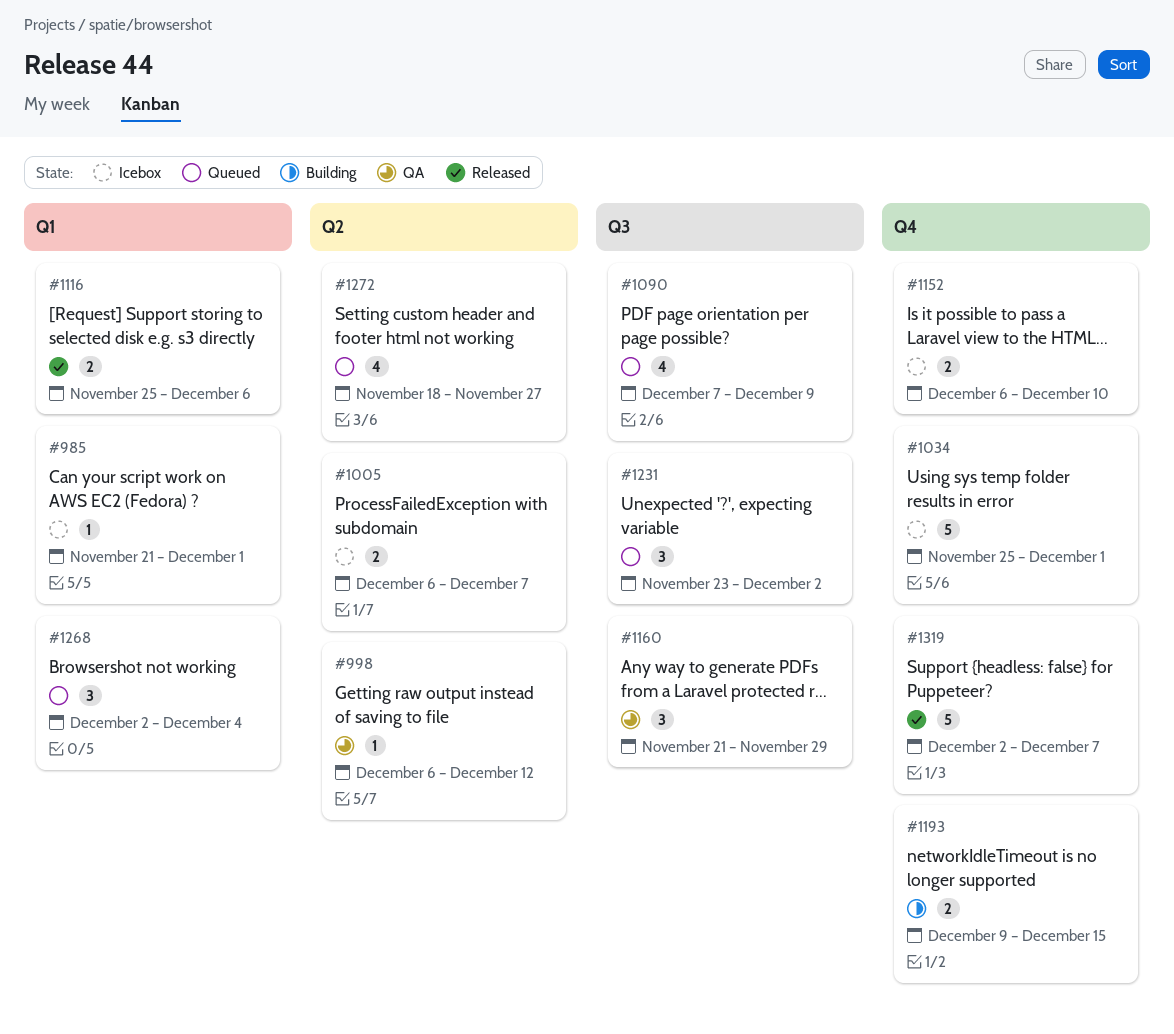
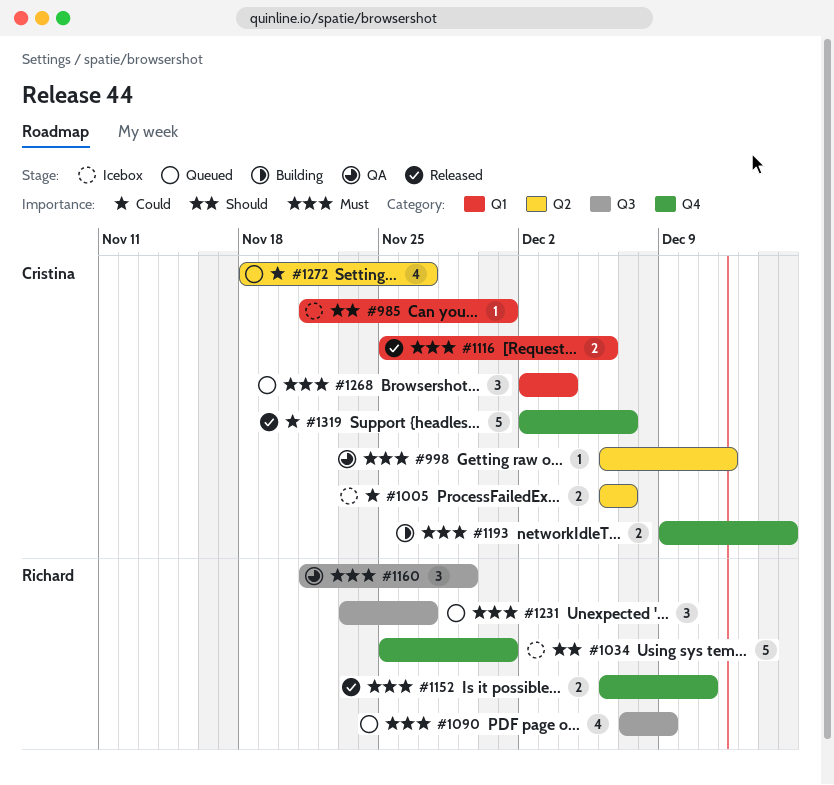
#1152, status: Icebox -> Released
#1152, due: Dec 10 -> Dec 11
#1231, due: Dec 2 -> Nov 27

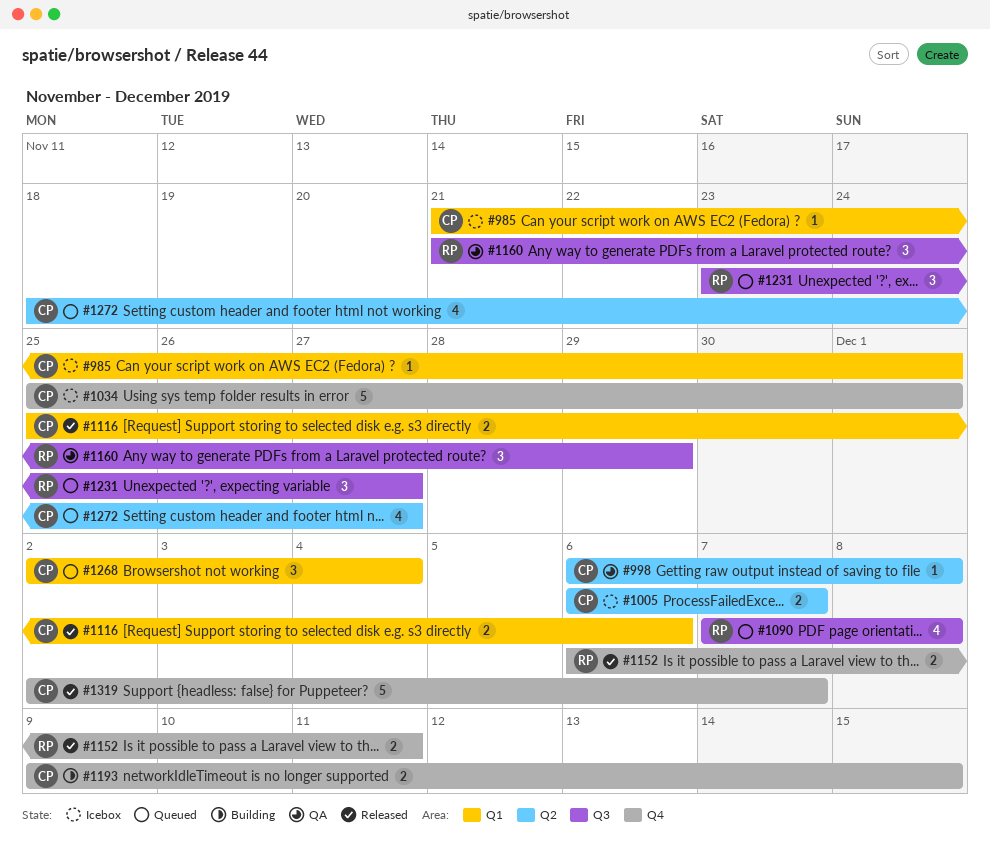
#998, due: Dec 12 -> Dec 8
#1034, owner: Richard -> Cristina
#1090, due: Dec 9 -> Dec 8

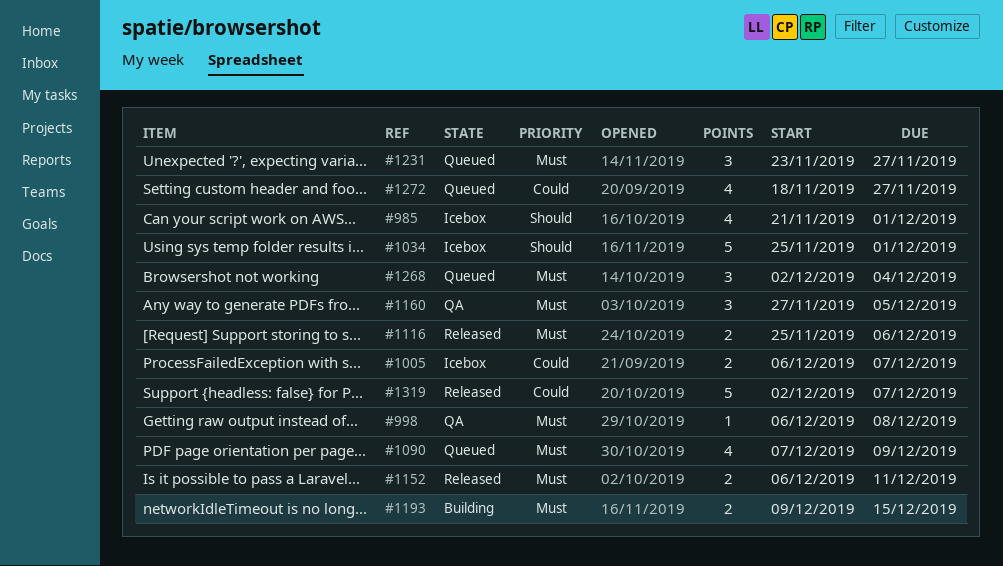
#985, estimate: 1 -> 4
#1090, due: Dec 8 -> Dec 9
#1160, start: Nov 21 -> Nov 27
#1160, due: Nov 29 -> Dec 5

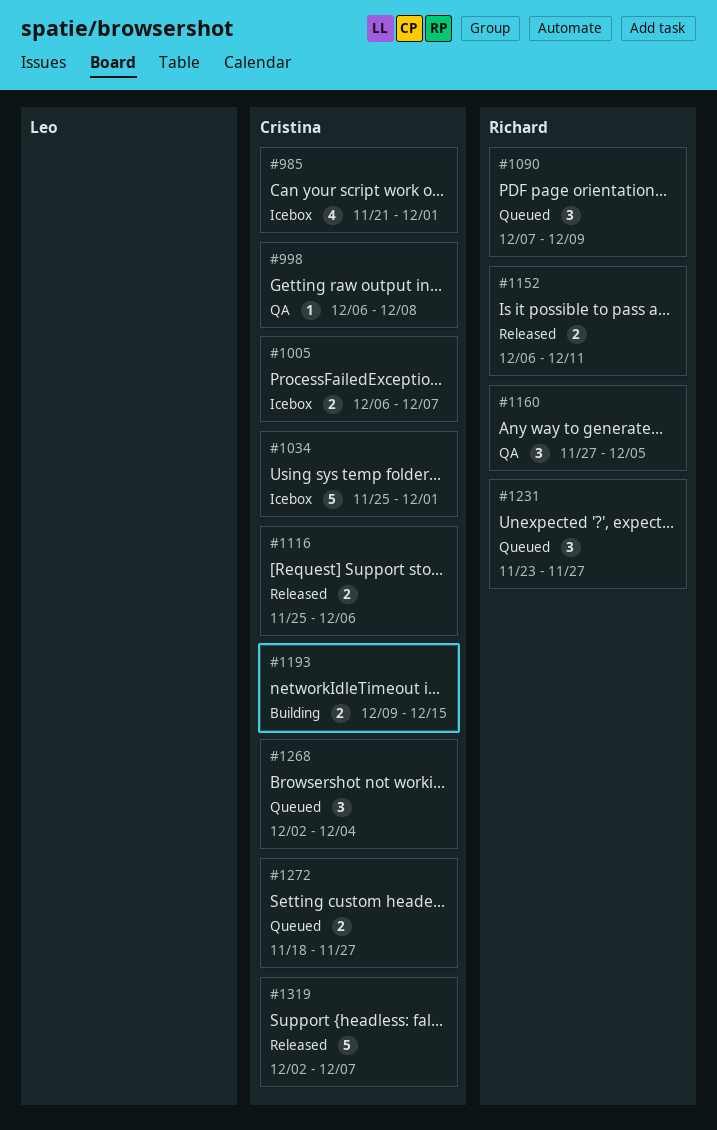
#1090, estimate: 4 -> 3
#1272, estimate: 4 -> 2

